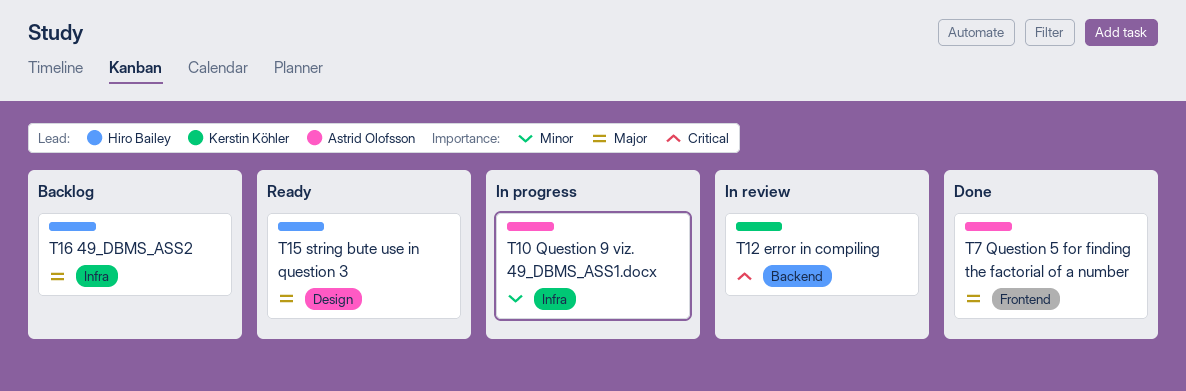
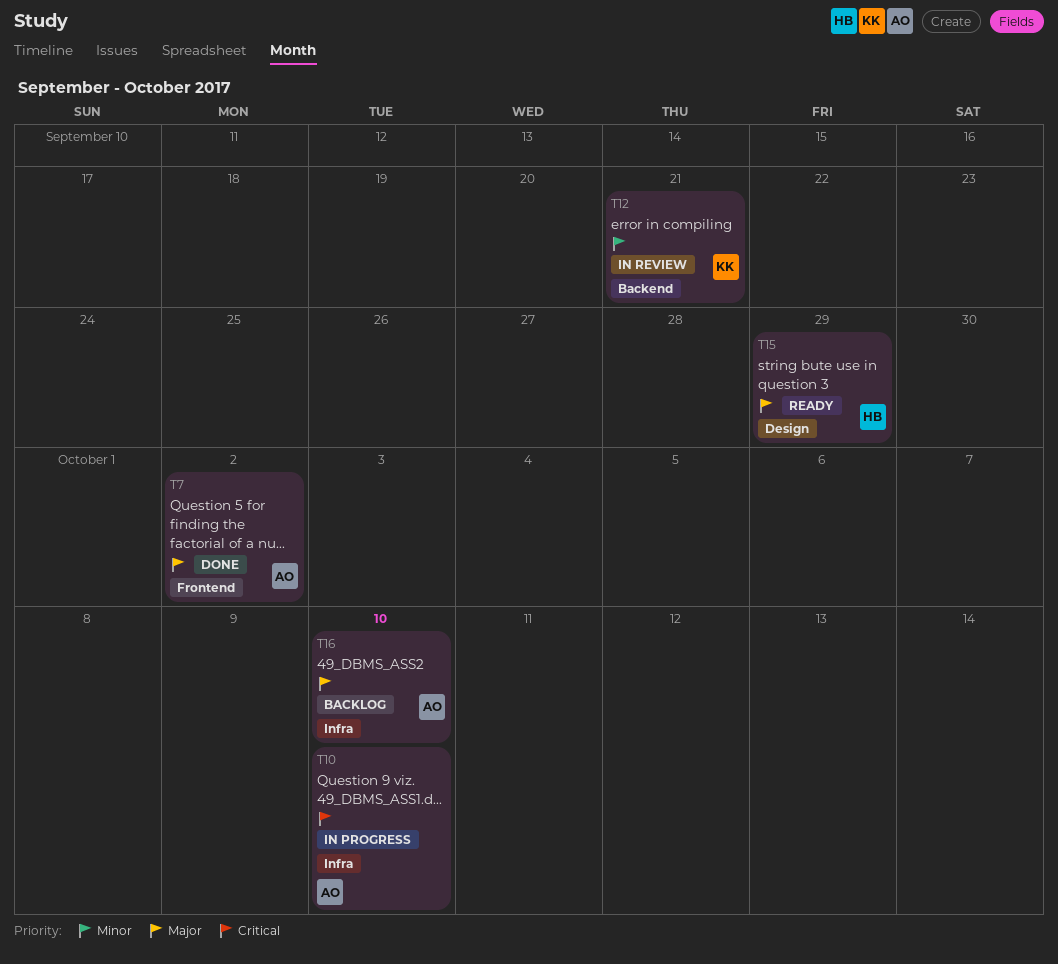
T10, priority: Minor -> Critical
T12, priority: Critical -> Minor
T16, owner: Hiro Bailey -> Astrid Olofsson

